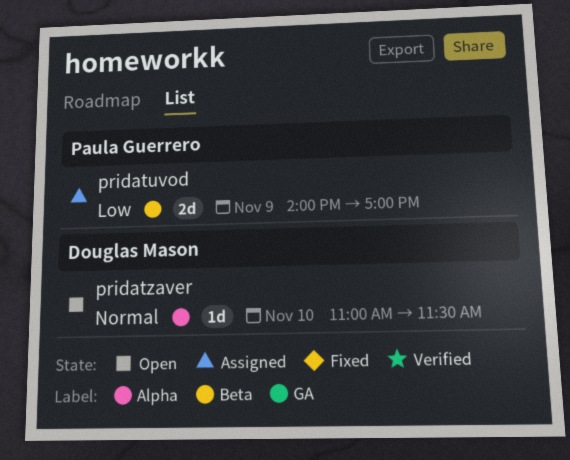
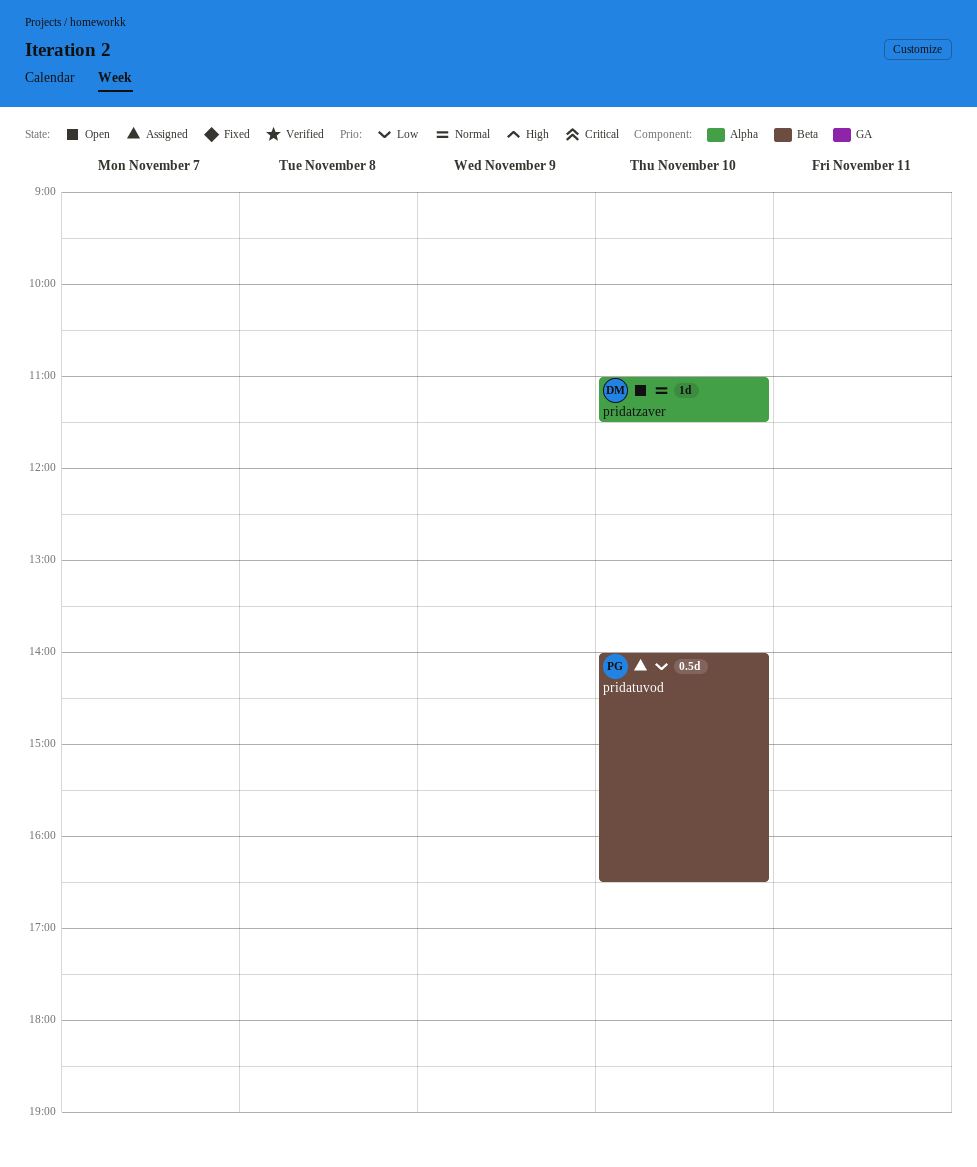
pridatuvod, estimate: 2d -> 0.5d
pridatuvod, day: Nov 9 -> Nov 10
pridatuvod, ends: 17:00 -> 16:30

